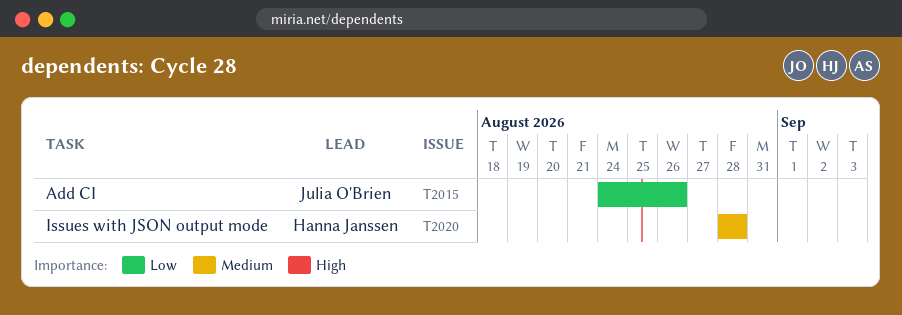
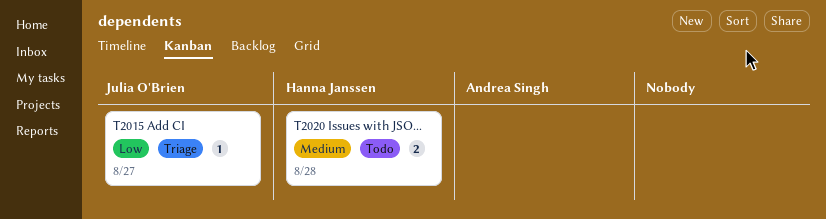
T2015, due: Aug 26 -> Aug 27

